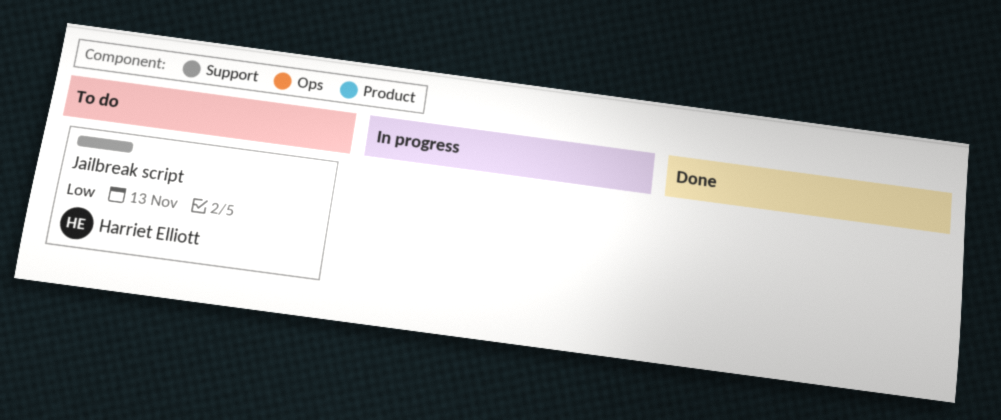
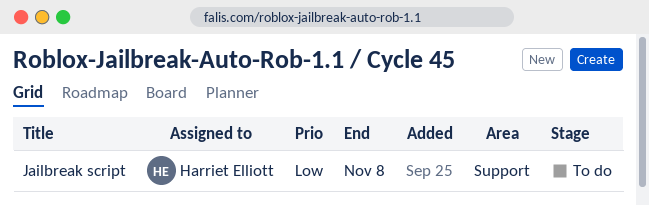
Jailbreak script, due: Nov 13 -> Nov 8

